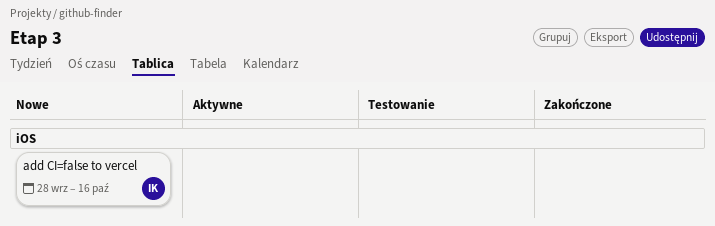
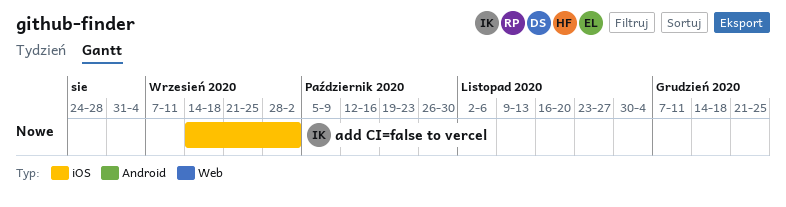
add CI=false to vercel, start: Sep 28 -> Sep 14
add CI=false to vercel, due: Oct 16 -> Oct 2

